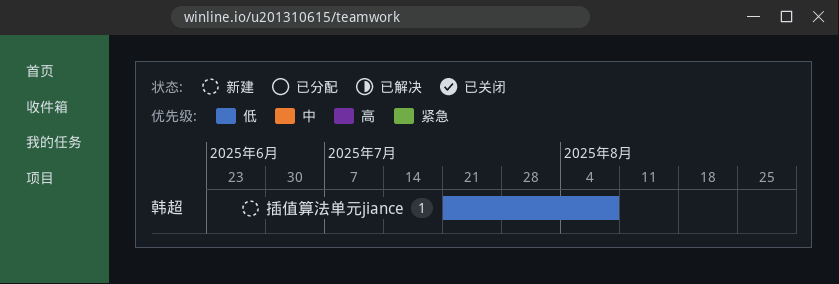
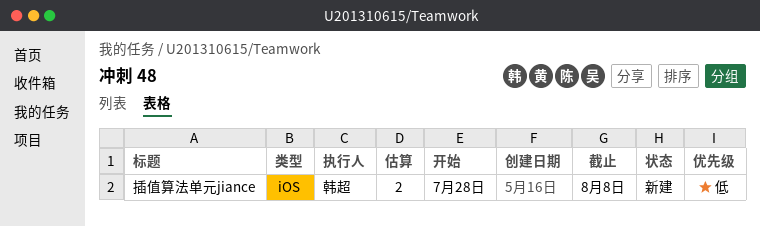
插值算法单元jiance, estimate: 1 -> 2
插值算法单元jiance, start: Jul 21 -> Jul 28

